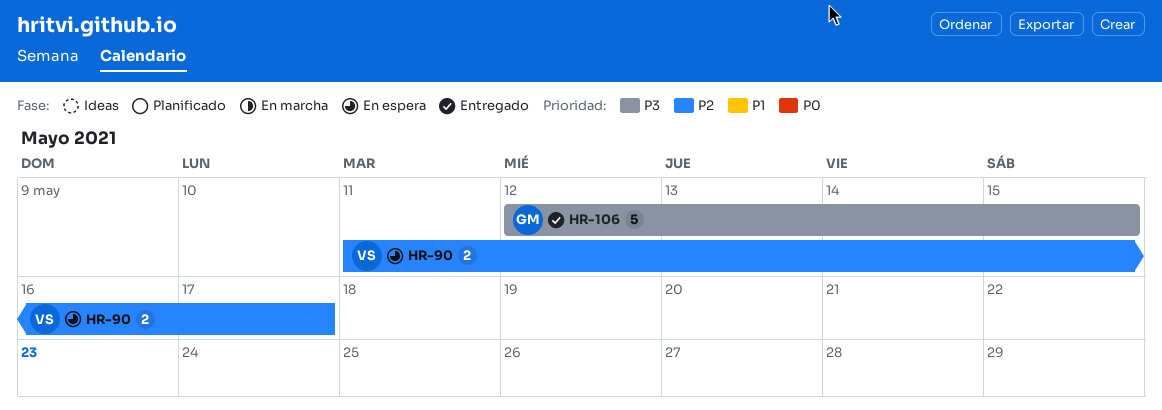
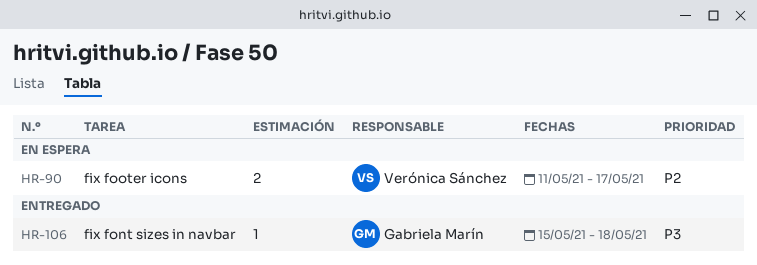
HR-106, estimate: 5 -> 1
HR-106, start: May 12 -> May 15
HR-106, due: May 15 -> May 18

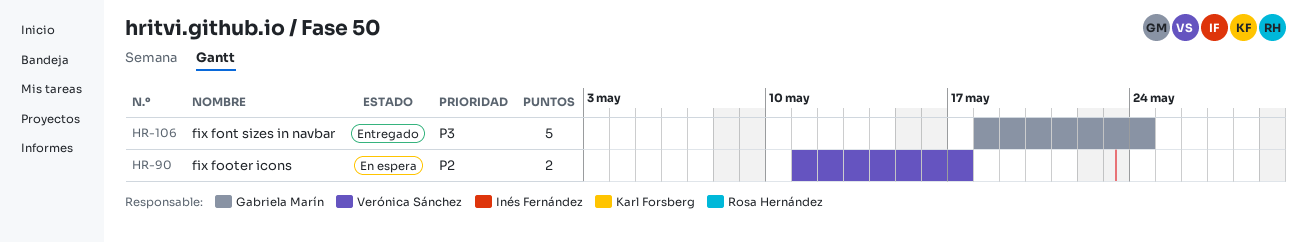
HR-106, estimate: 1 -> 5
HR-106, start: May 15 -> May 18
HR-106, due: May 18 -> May 24

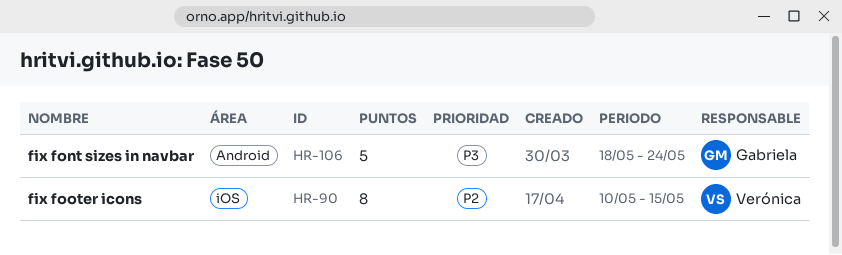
HR-90, estimate: 2 -> 8
HR-90, start: May 11 -> May 10
HR-90, due: May 17 -> May 15

